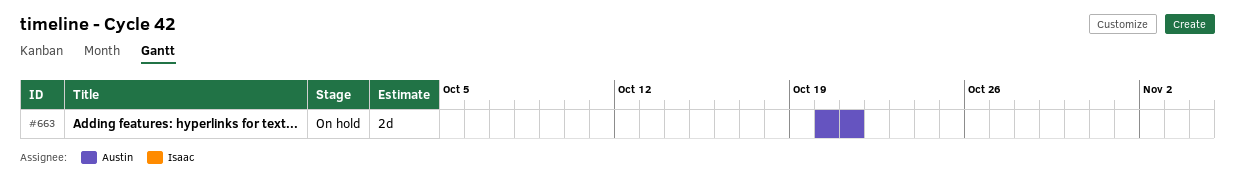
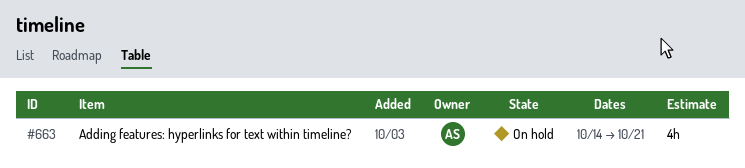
#663, estimate: 2d -> 4h
#663, start: Oct 20 -> Oct 14

